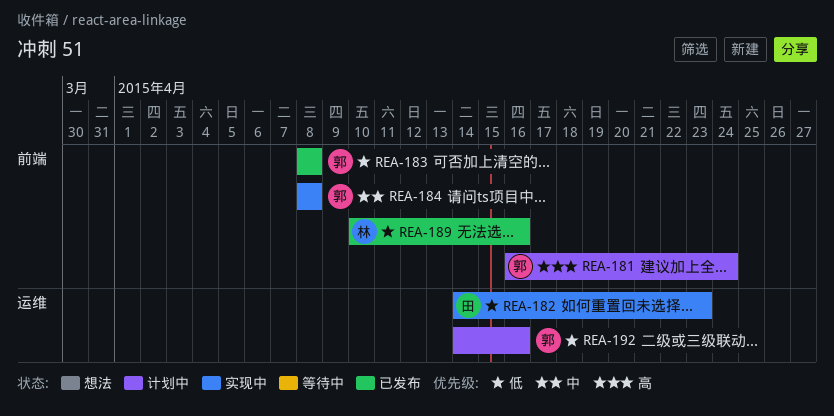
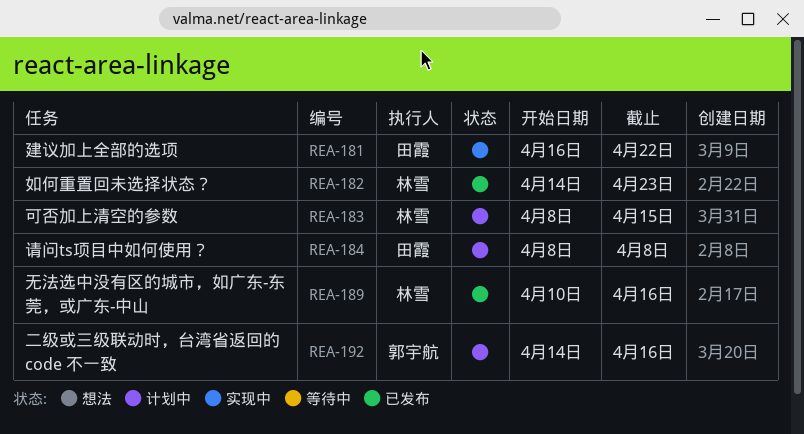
REA-181, status: 计划中 -> 实现中
REA-181, owner: 郭宇航 -> 田霞
REA-181, due: Apr 24 -> Apr 22
REA-182, status: 实现中 -> 已发布
REA-182, owner: 田霞 -> 林雪
REA-183, status: 已发布 -> 计划中
REA-183, owner: 郭宇航 -> 林雪
REA-183, due: Apr 8 -> Apr 15
REA-184, status: 实现中 -> 计划中
REA-184, owner: 郭宇航 -> 田霞

